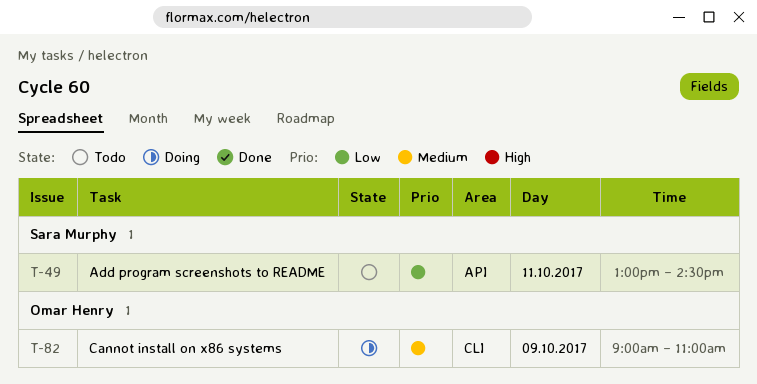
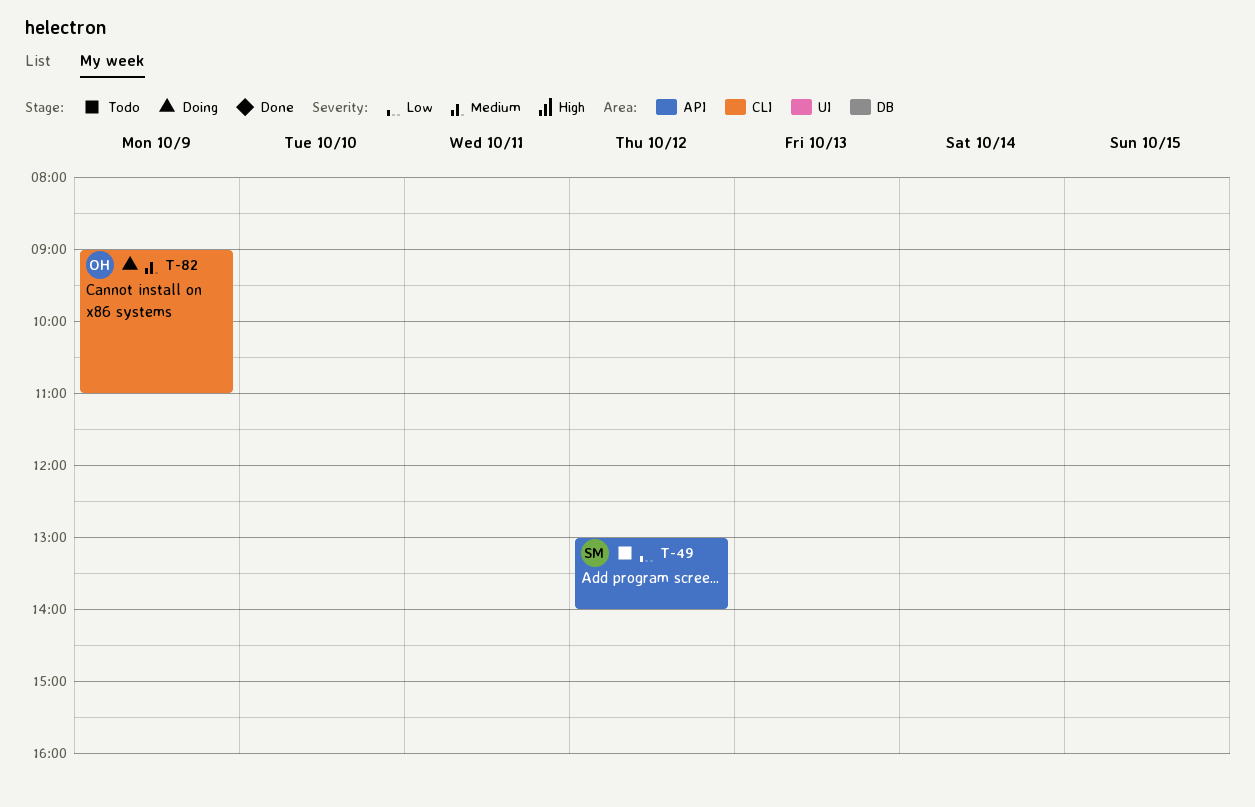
T-49, day: Oct 11 -> Oct 12
T-49, ends: 14:30 -> 14:00

